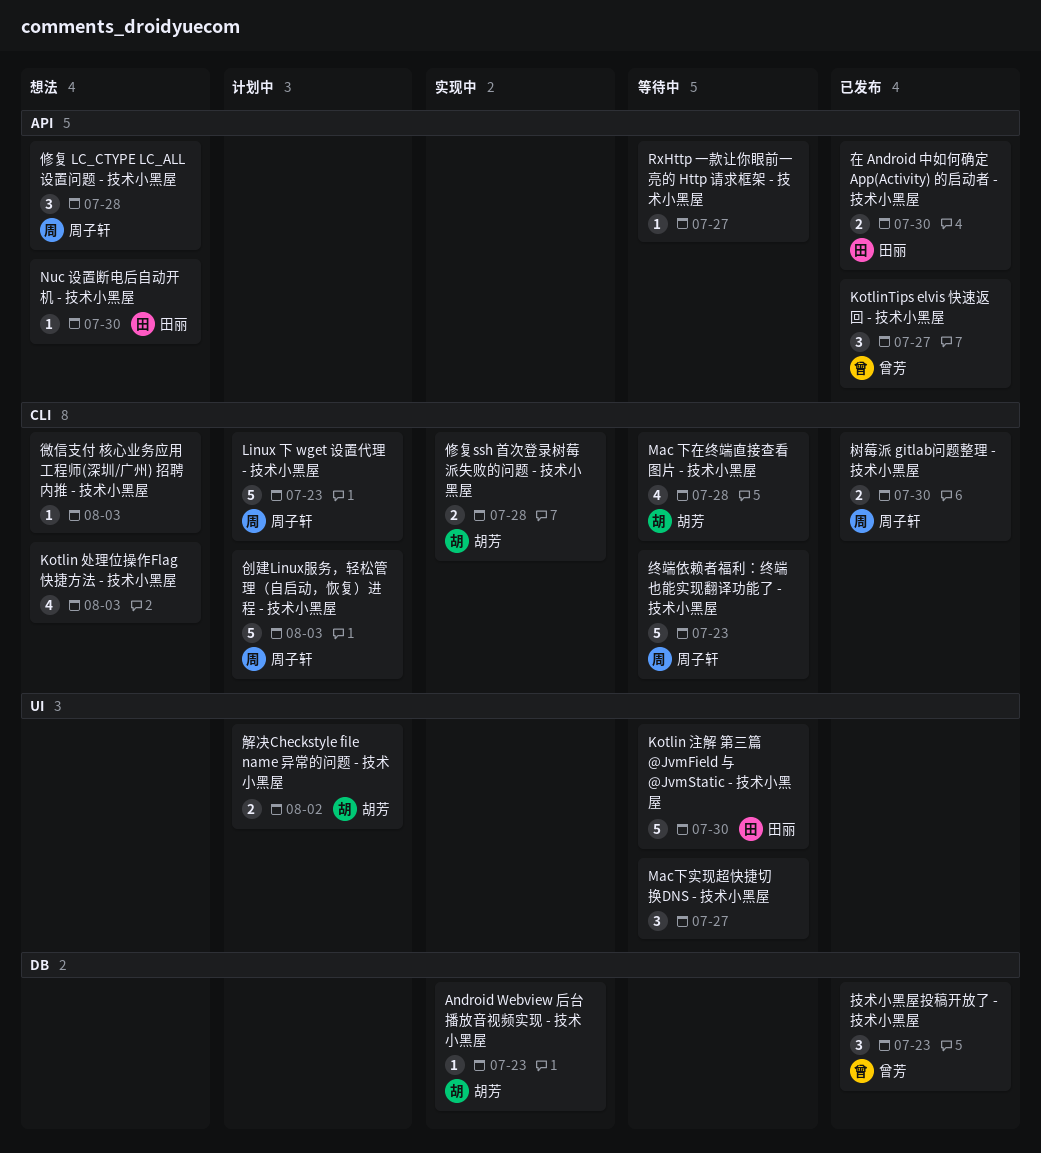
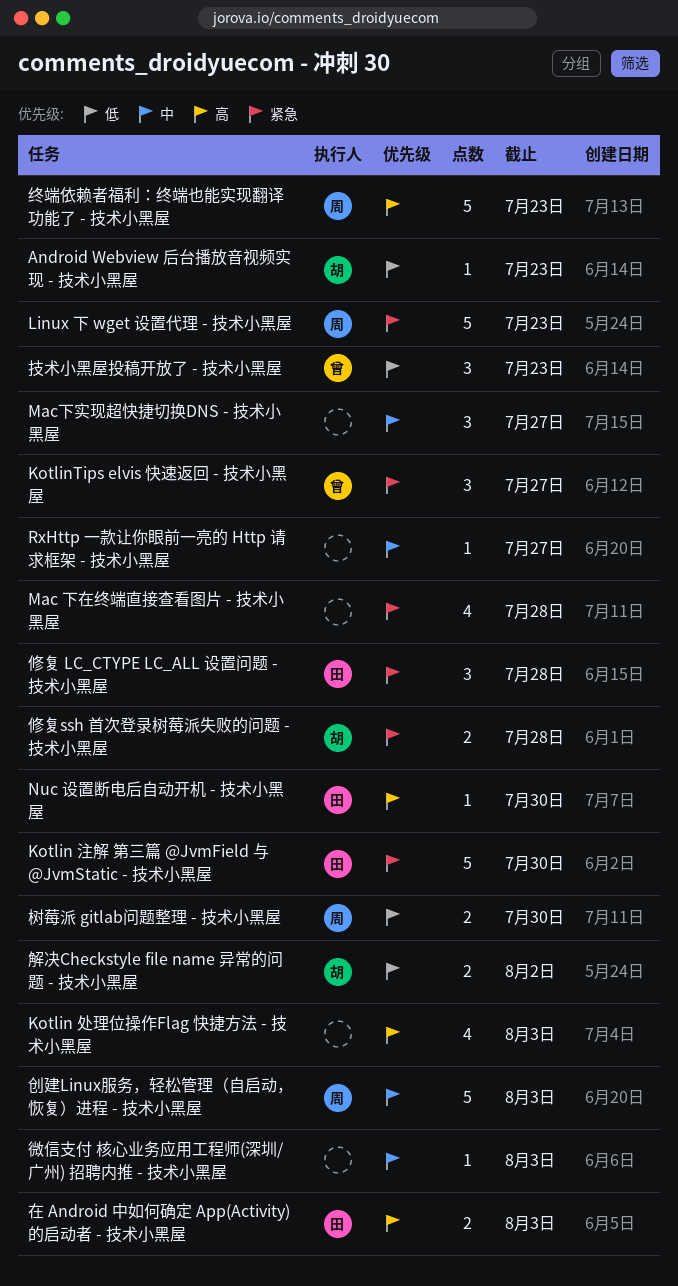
Mac 下在终端直接查看图片 - 技术小黑屋, owner: 胡芳 -> none
修复 LC_CTYPE LC_ALL 设置问题 - 技术小黑屋, owner: 周子轩 -> 田丽
在 Android 中如何确定 App(Activity) 的启动者 - 技术小黑屋, due: Jul 30 -> Aug 3

